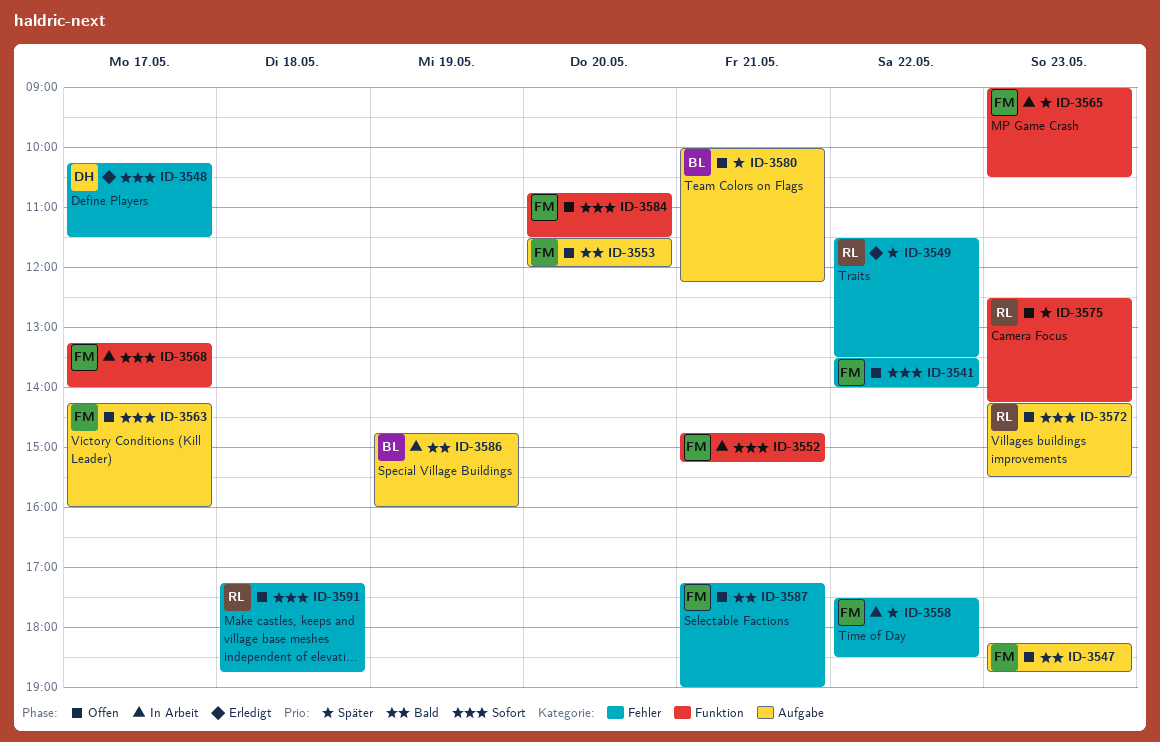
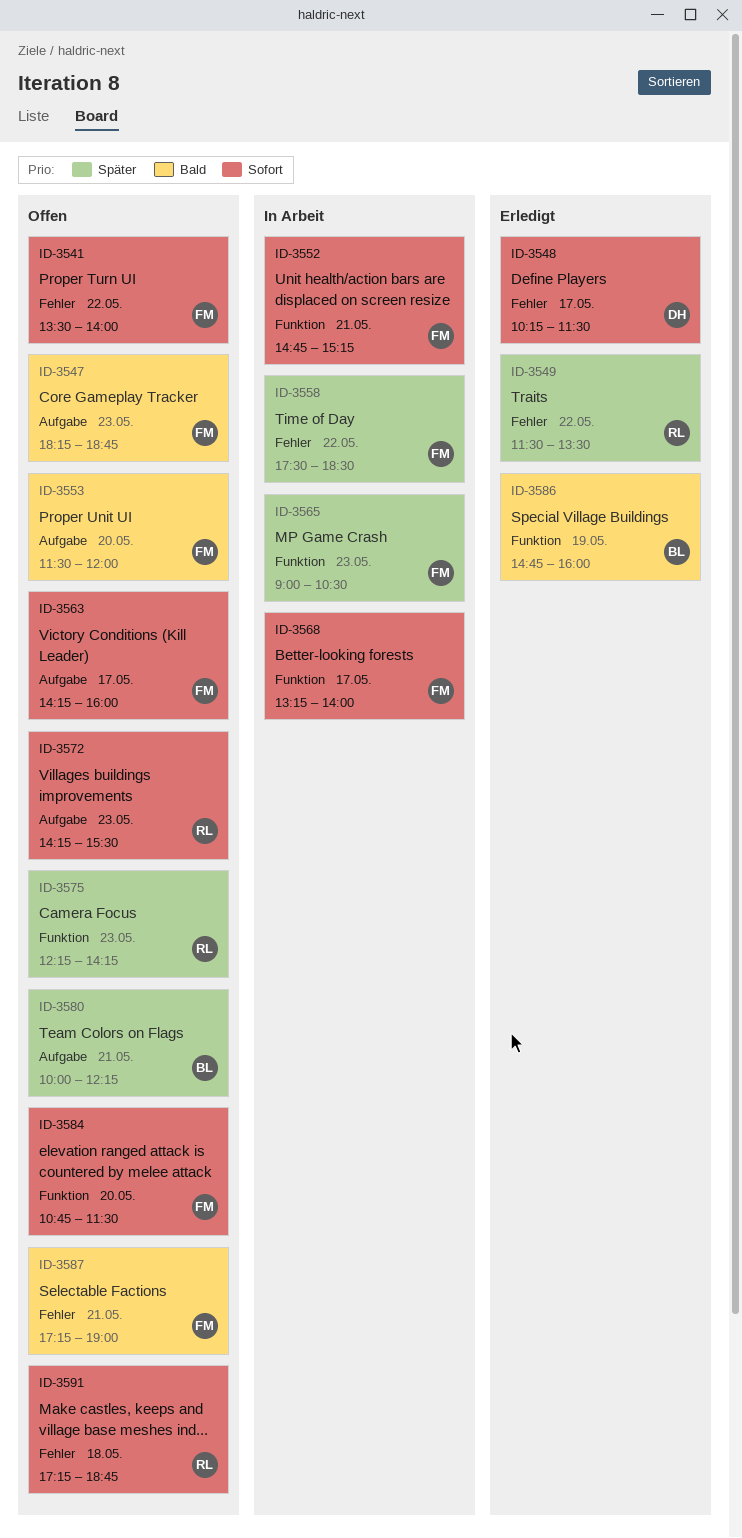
ID-3575, begins: 12:30 -> 12:15
ID-3586, status: In Arbeit -> Erledigt
ID-3586, label: Aufgabe -> Funktion

